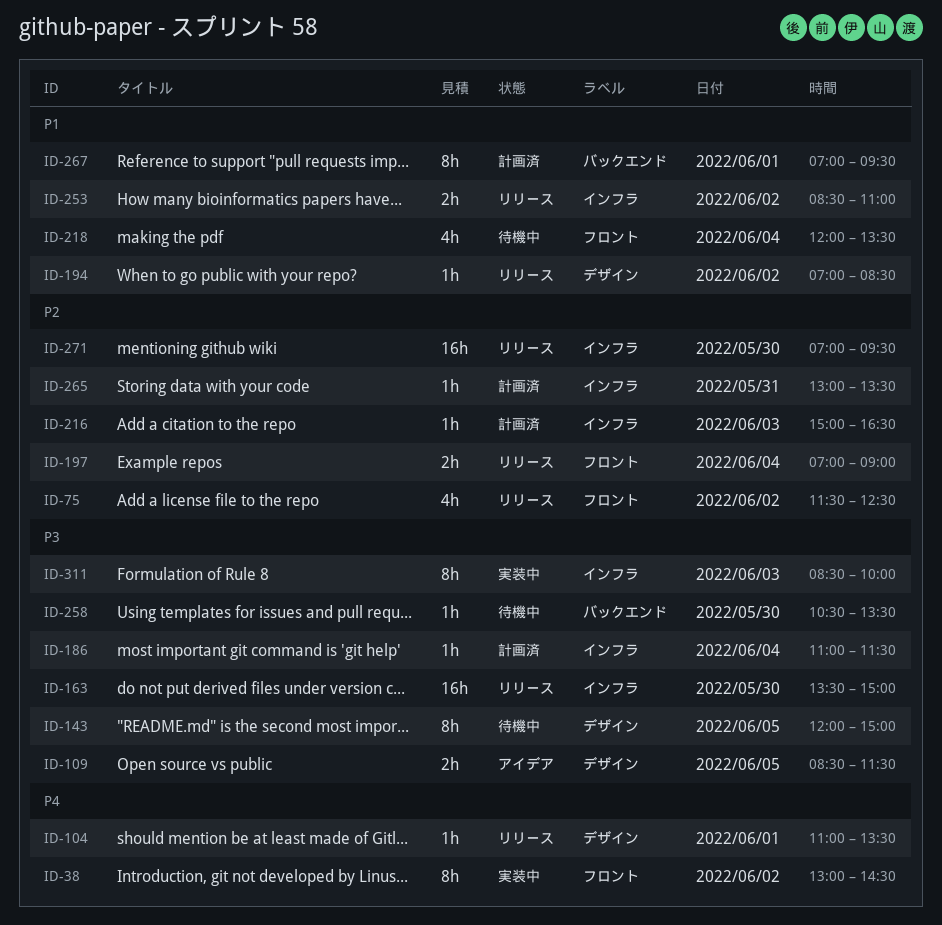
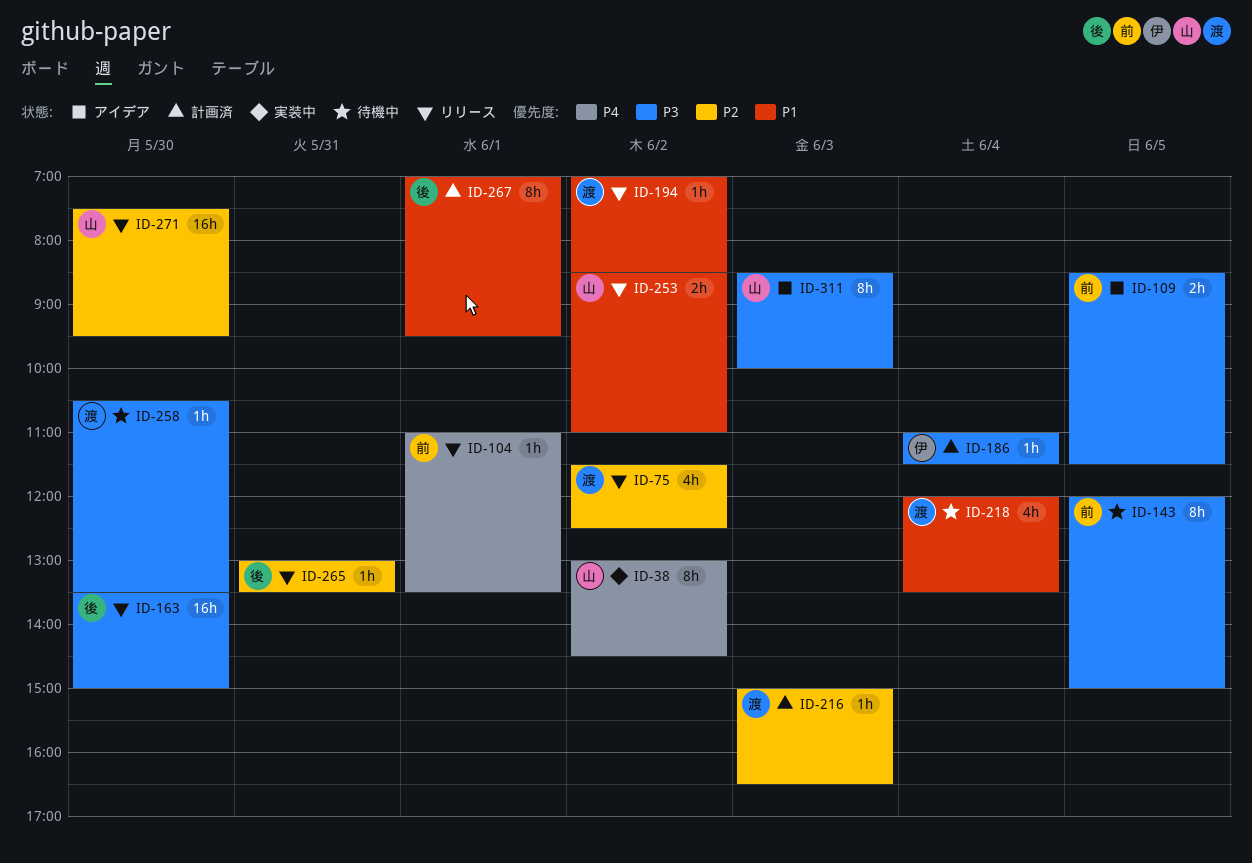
ID-197: present -> none
ID-265, status: 計画済 -> リリース
ID-271, begins: 07:00 -> 07:30
ID-311, status: 実装中 -> アイデア

